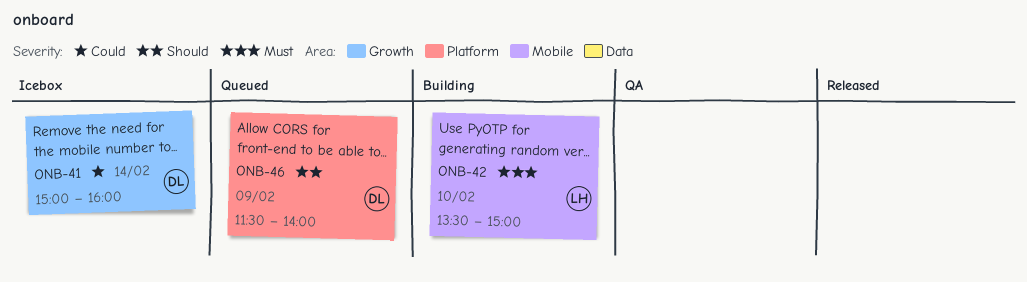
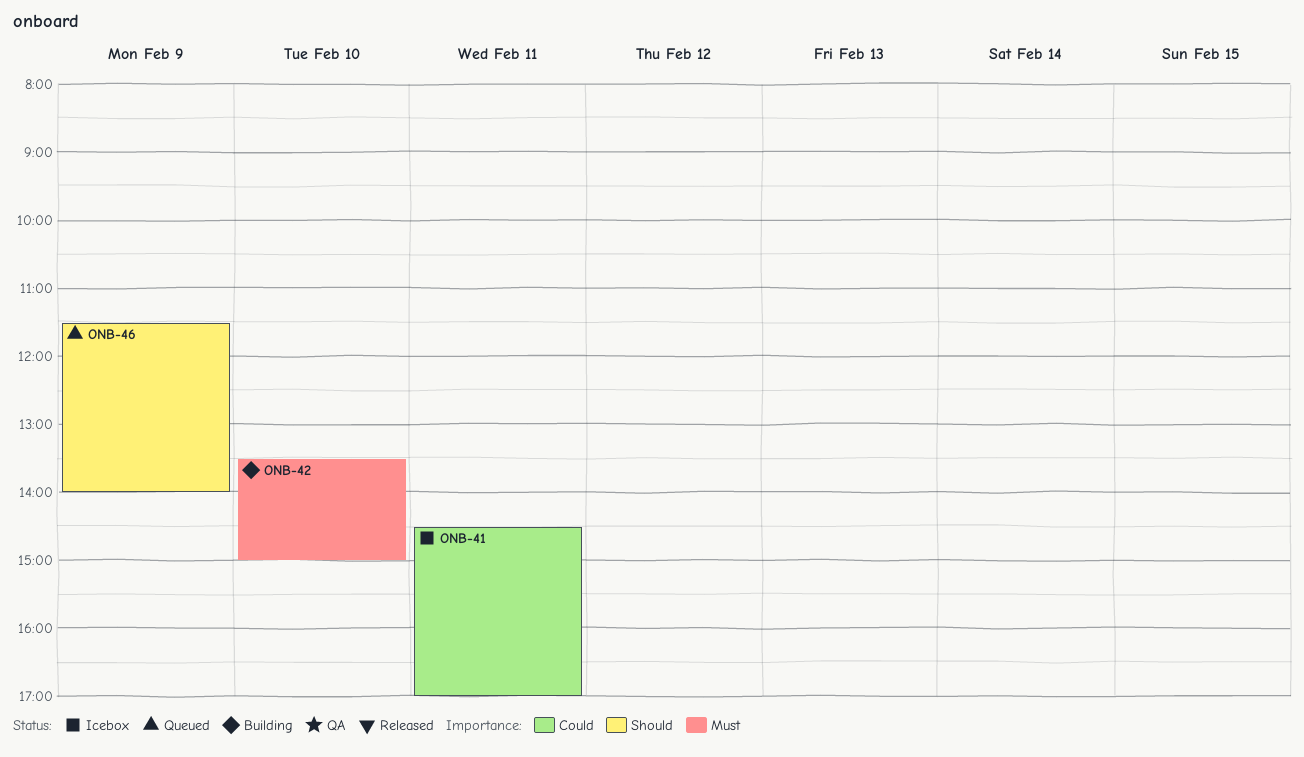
ONB-41, day: Feb 14 -> Feb 11
ONB-41, begins: 15:00 -> 14:30
ONB-41, ends: 16:00 -> 17:00

